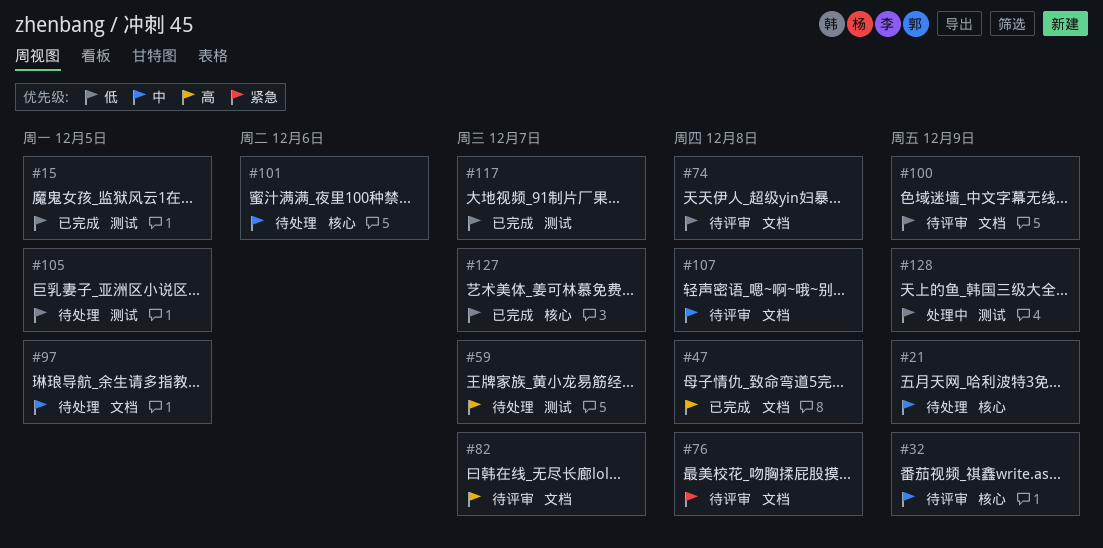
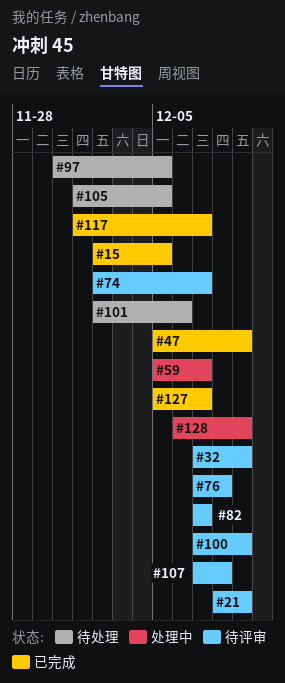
#21, status: 待处理 -> 待评审
#47, due: Dec 8 -> Dec 9
#59, status: 待处理 -> 处理中
#74, due: Dec 8 -> Dec 7

